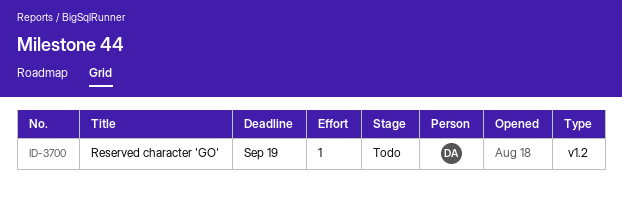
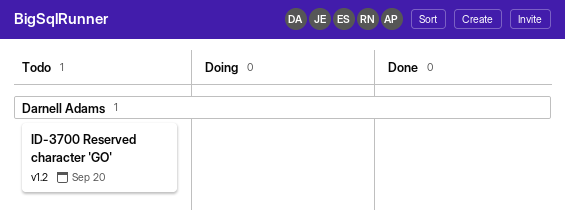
ID-3700, due: Sep 19 -> Sep 20

